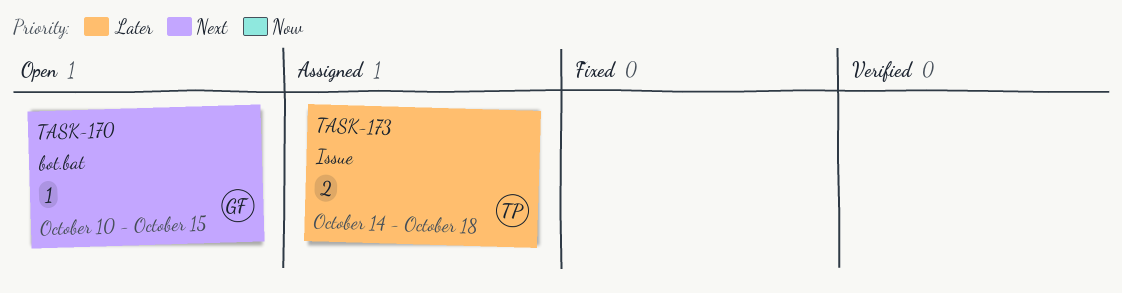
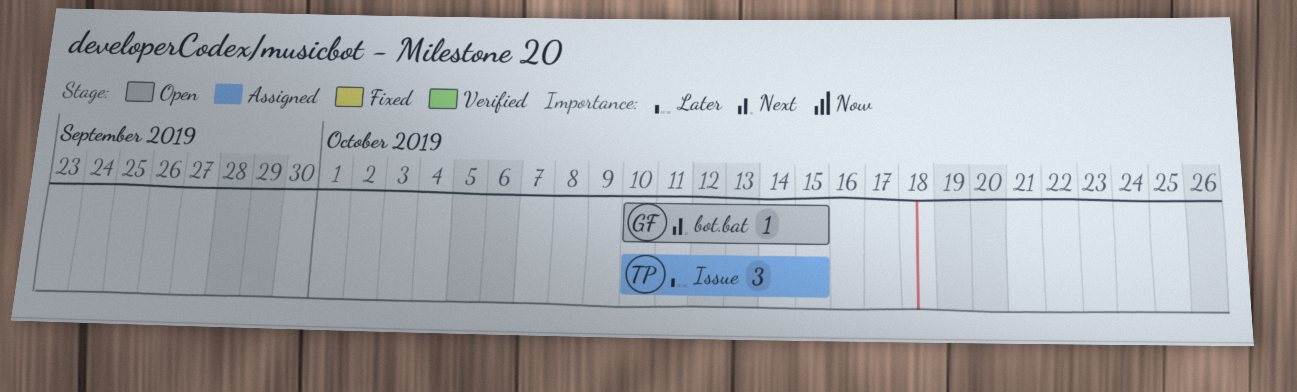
Issue, estimate: 2 -> 3
Issue, start: Oct 14 -> Oct 10
Issue, due: Oct 18 -> Oct 15

